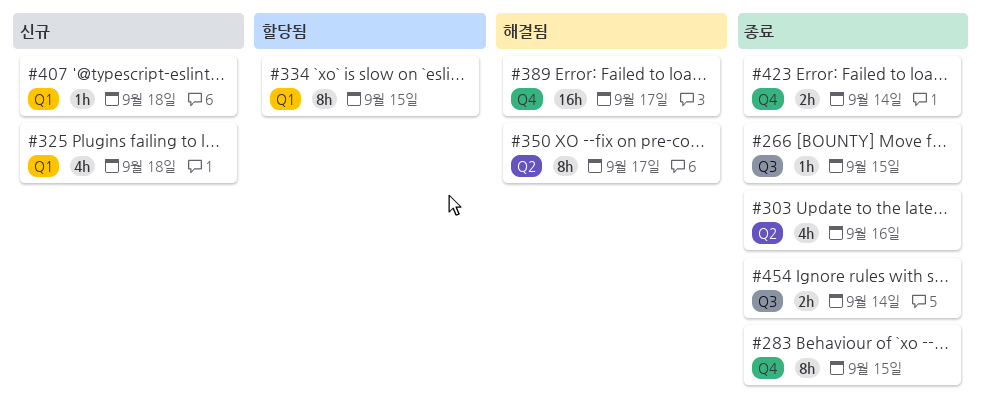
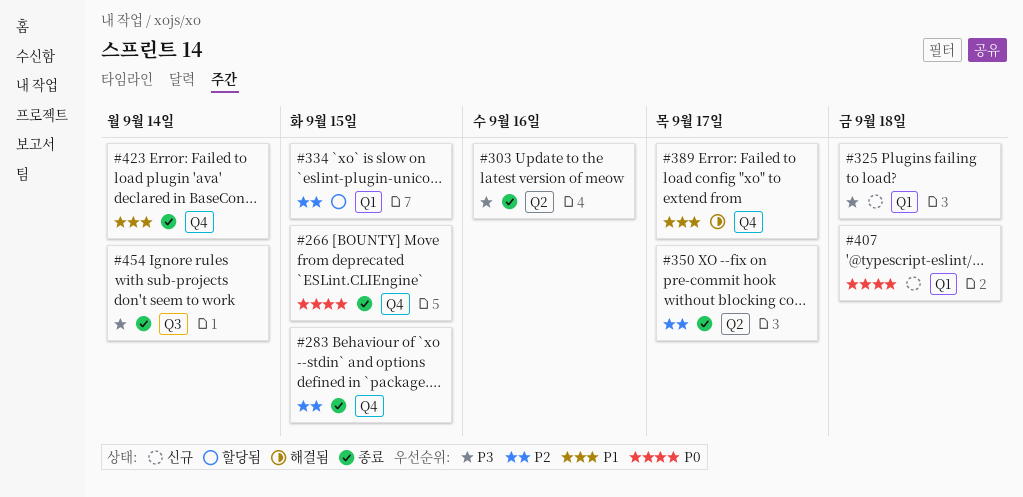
#266, label: Q3 -> Q4
#350, status: 해결됨 -> 종료

